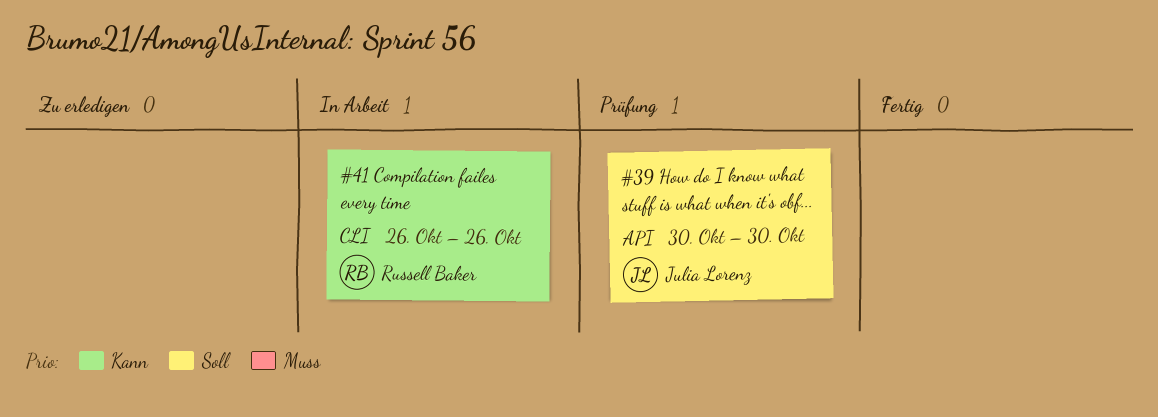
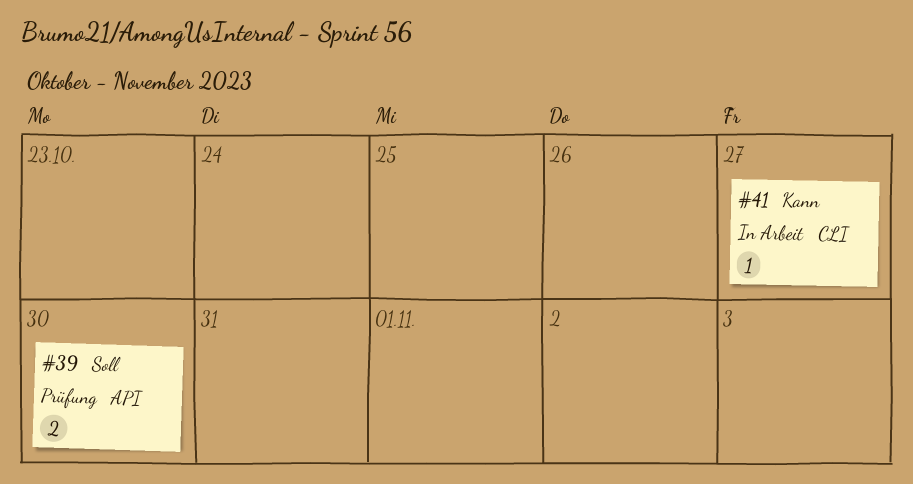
#41, due: Oct 26 -> Oct 27

